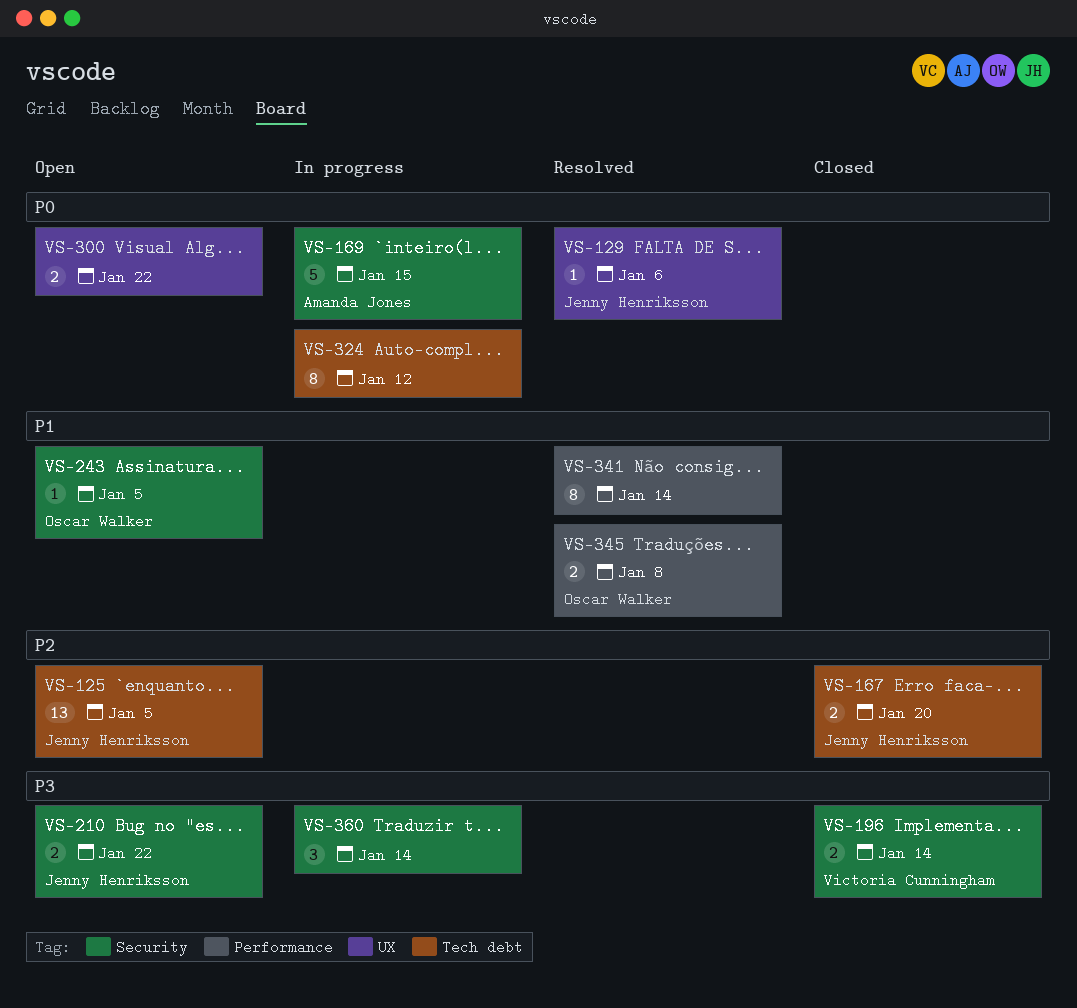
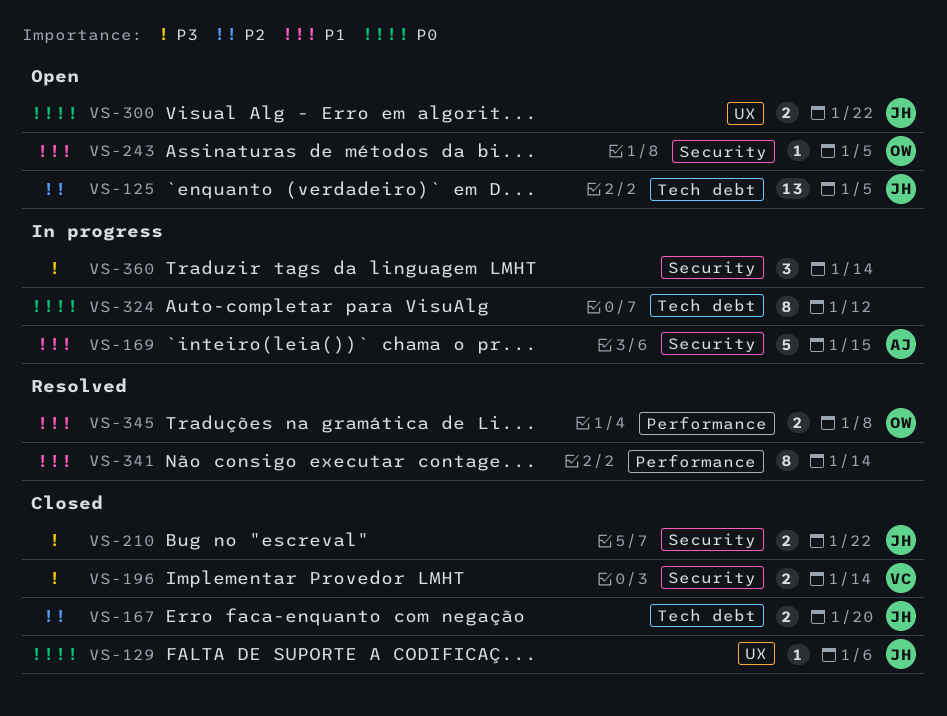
VS-129, status: Resolved -> Closed
VS-169, priority: P0 -> P1
VS-210, status: Open -> Closed
VS-300, owner: none -> Jenny Henriksson

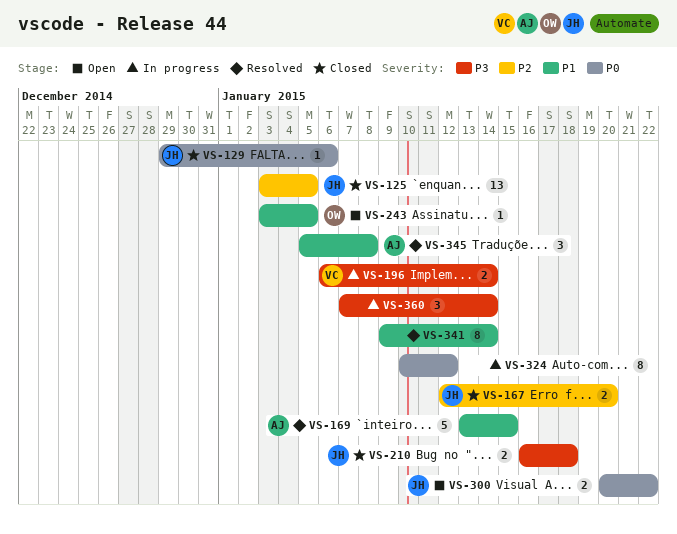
VS-125, status: Open -> Closed
VS-169, status: In progress -> Resolved
VS-196, status: Closed -> In progress
VS-210, due: Jan 22 -> Jan 18
VS-345, owner: OW -> AJ
VS-345, estimate: 2 -> 3

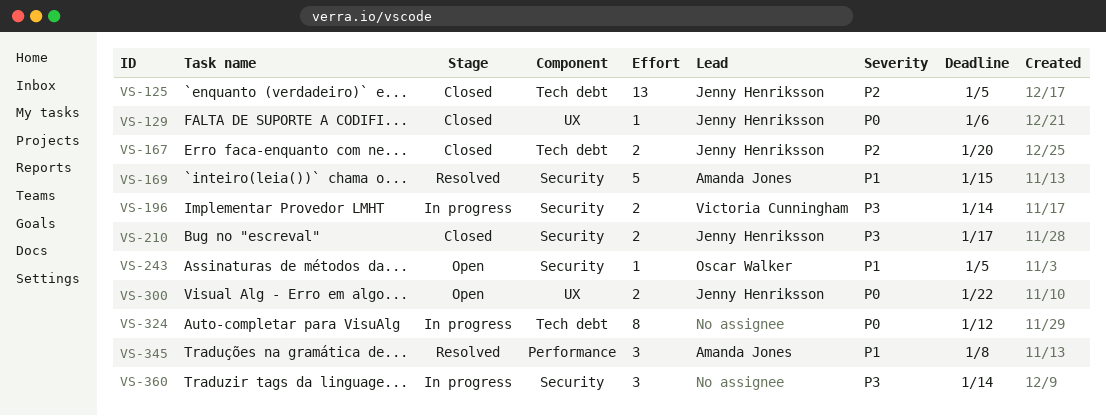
VS-210, due: Jan 18 -> Jan 17
VS-341: present -> none

